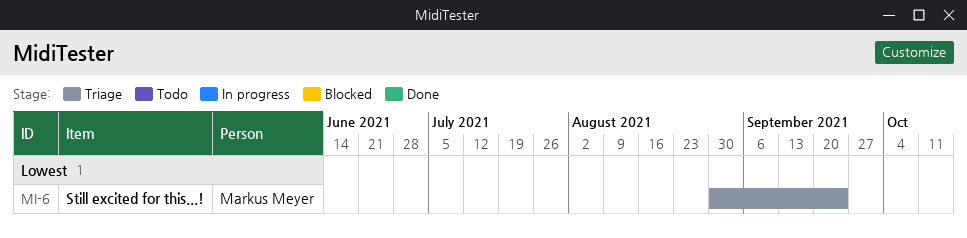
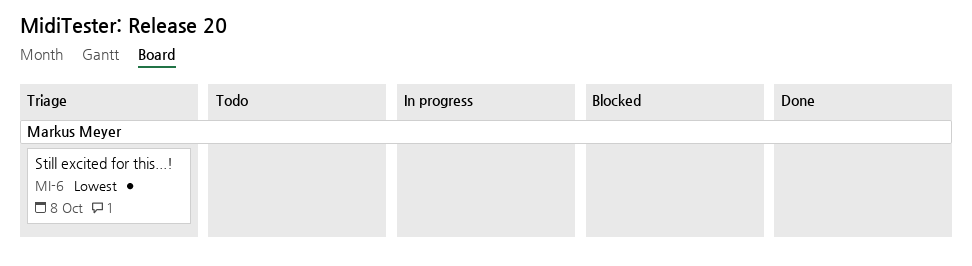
MI-6, due: Sep 24 -> Oct 8

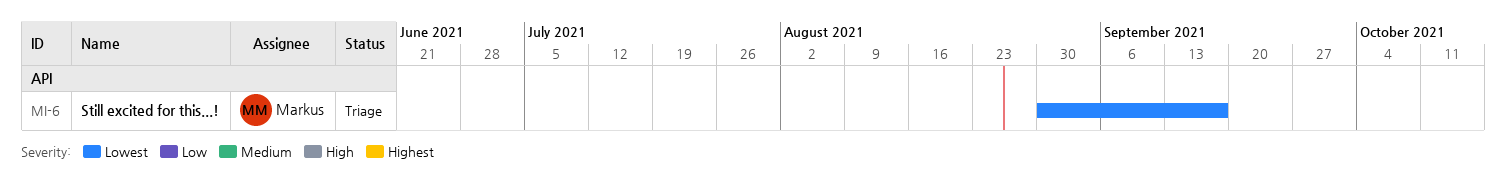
MI-6, due: Oct 8 -> Sep 17

